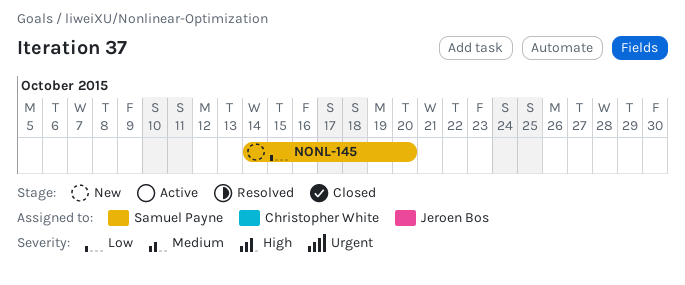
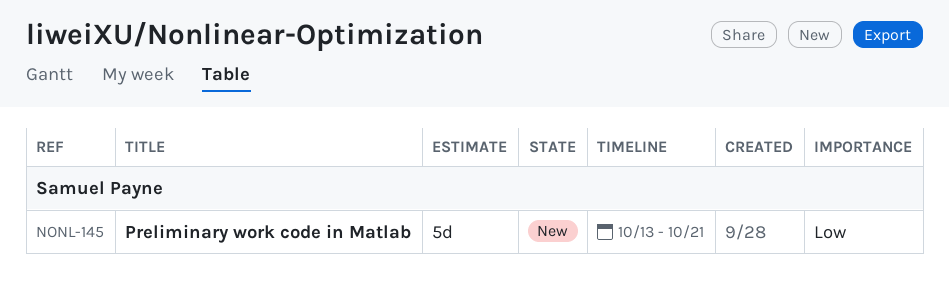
NONL-145, start: Oct 14 -> Oct 13
NONL-145, due: Oct 20 -> Oct 21

